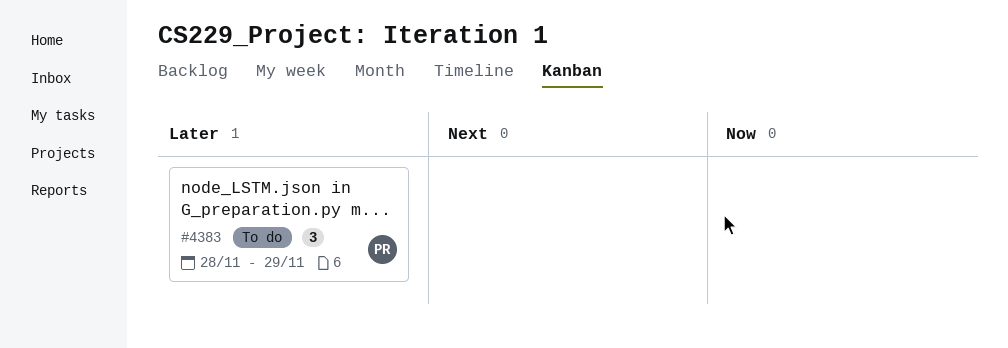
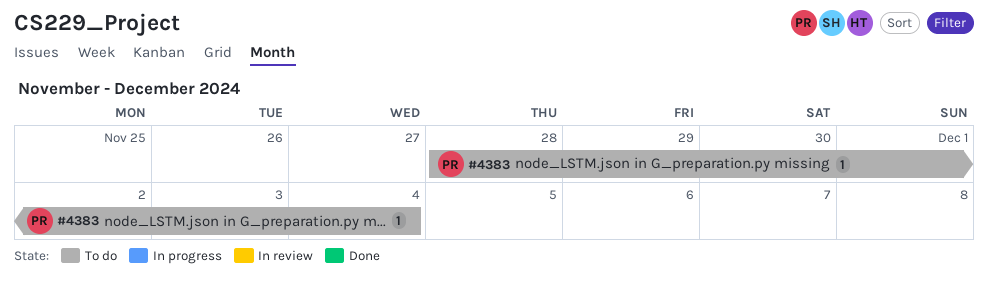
#4383, estimate: 3 -> 1
#4383, due: Nov 29 -> Dec 4

